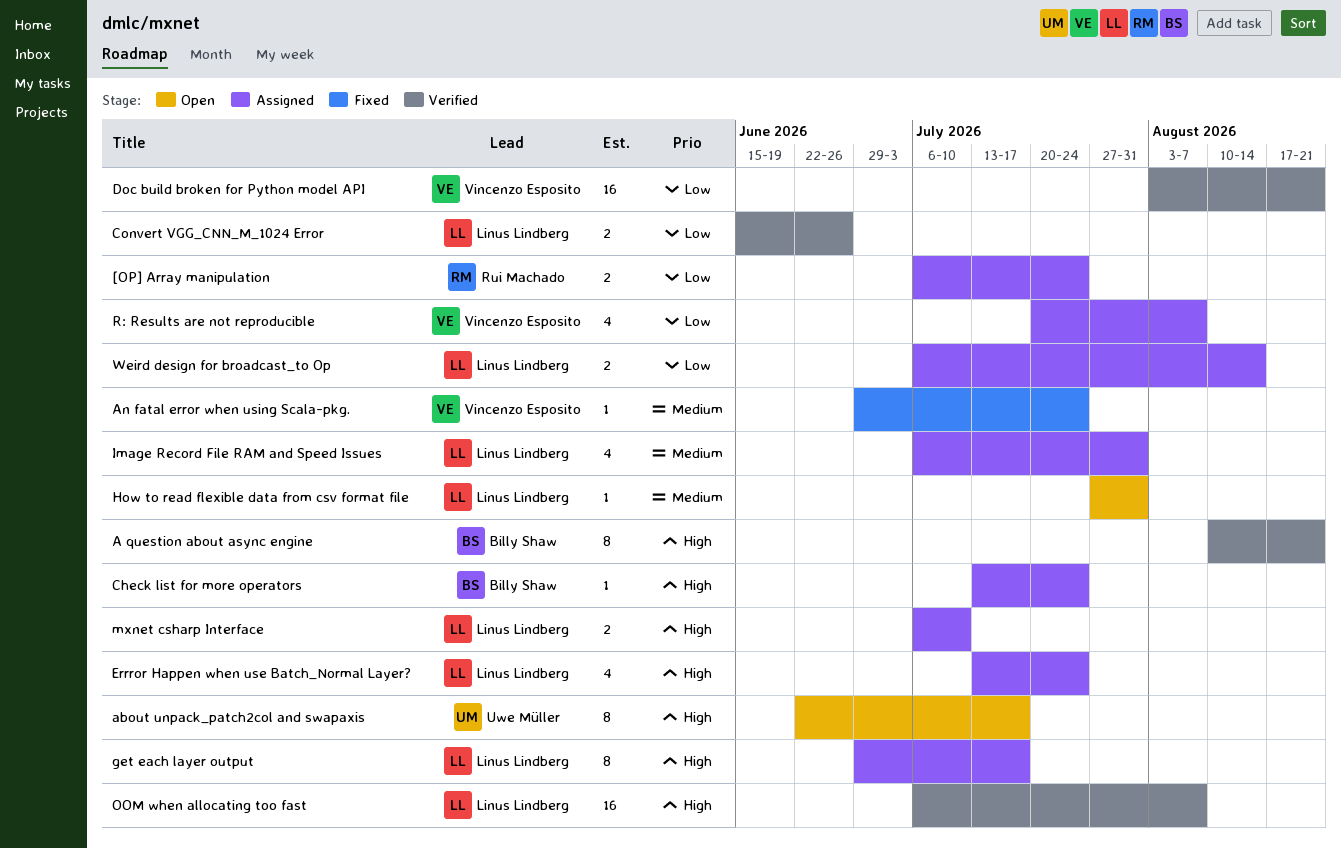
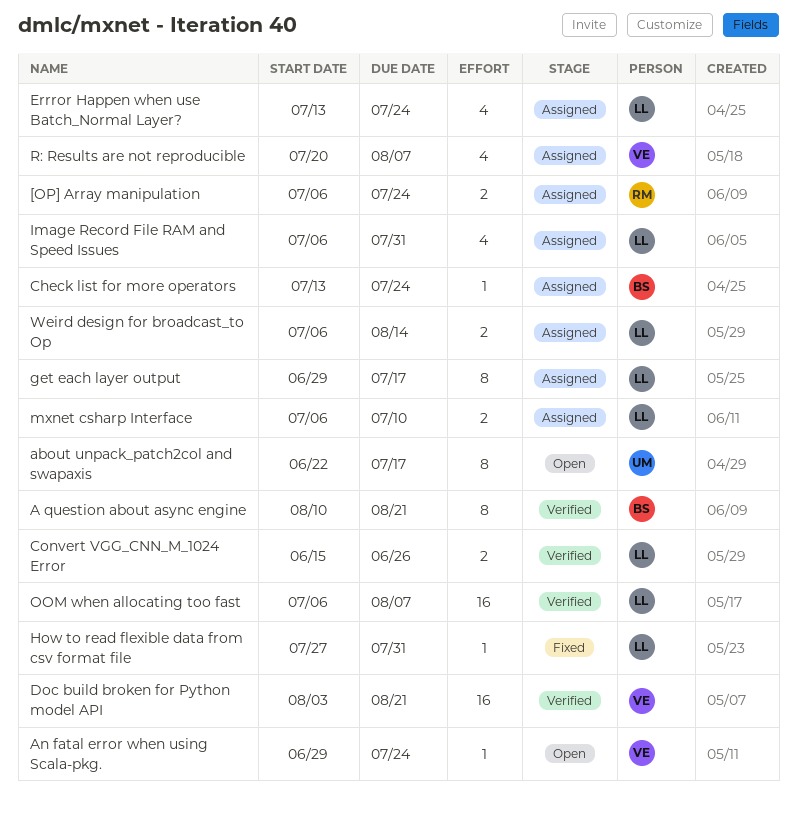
An fatal error when using Scala-pkg., status: Fixed -> Open
How to read flexible data from csv format file, status: Open -> Fixed

